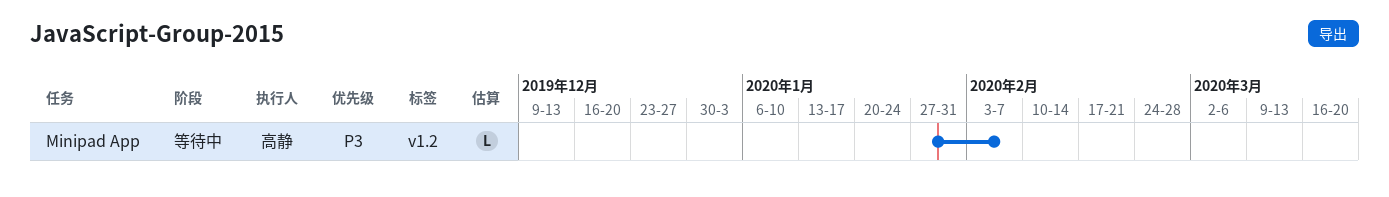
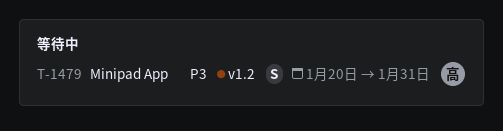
Minipad App, estimate: L -> S
Minipad App, start: Jan 27 -> Jan 20
Minipad App, due: Feb 7 -> Jan 31

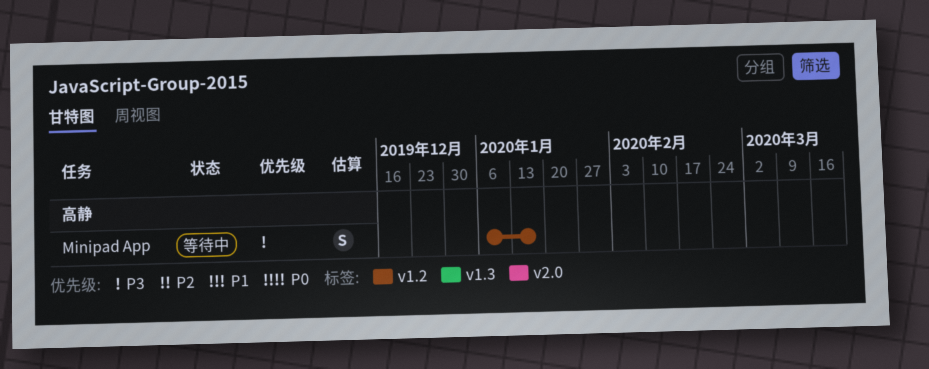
Minipad App, start: Jan 20 -> Jan 6
Minipad App, due: Jan 31 -> Jan 17

